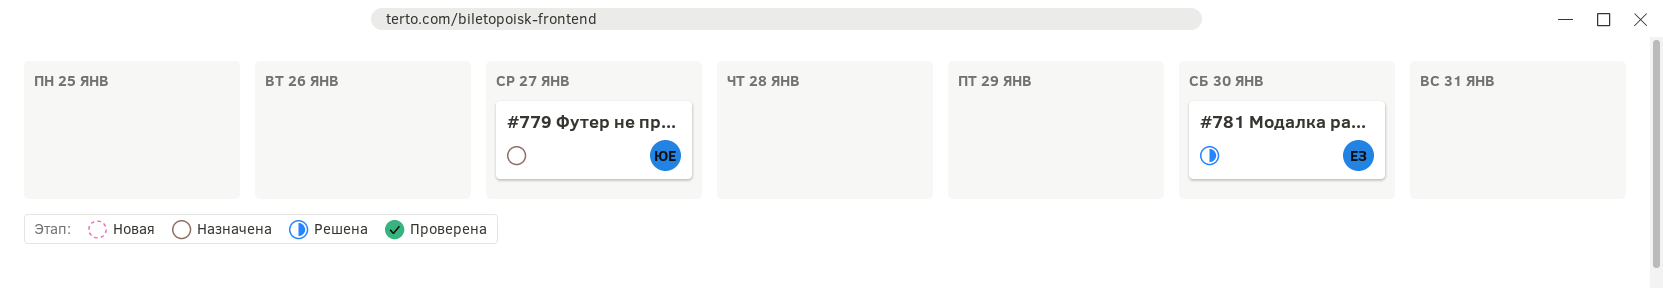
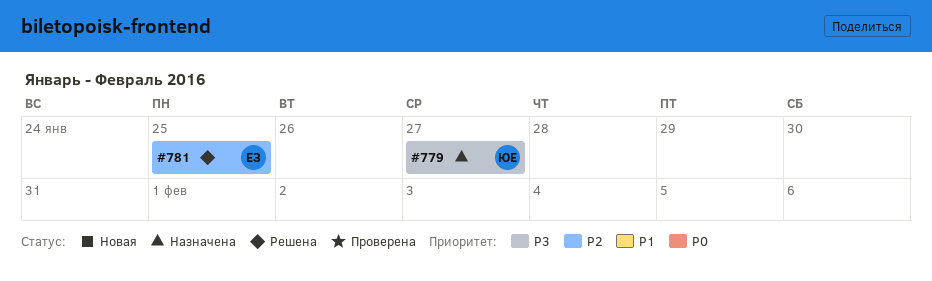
#781, due: Jan 30 -> Jan 25

